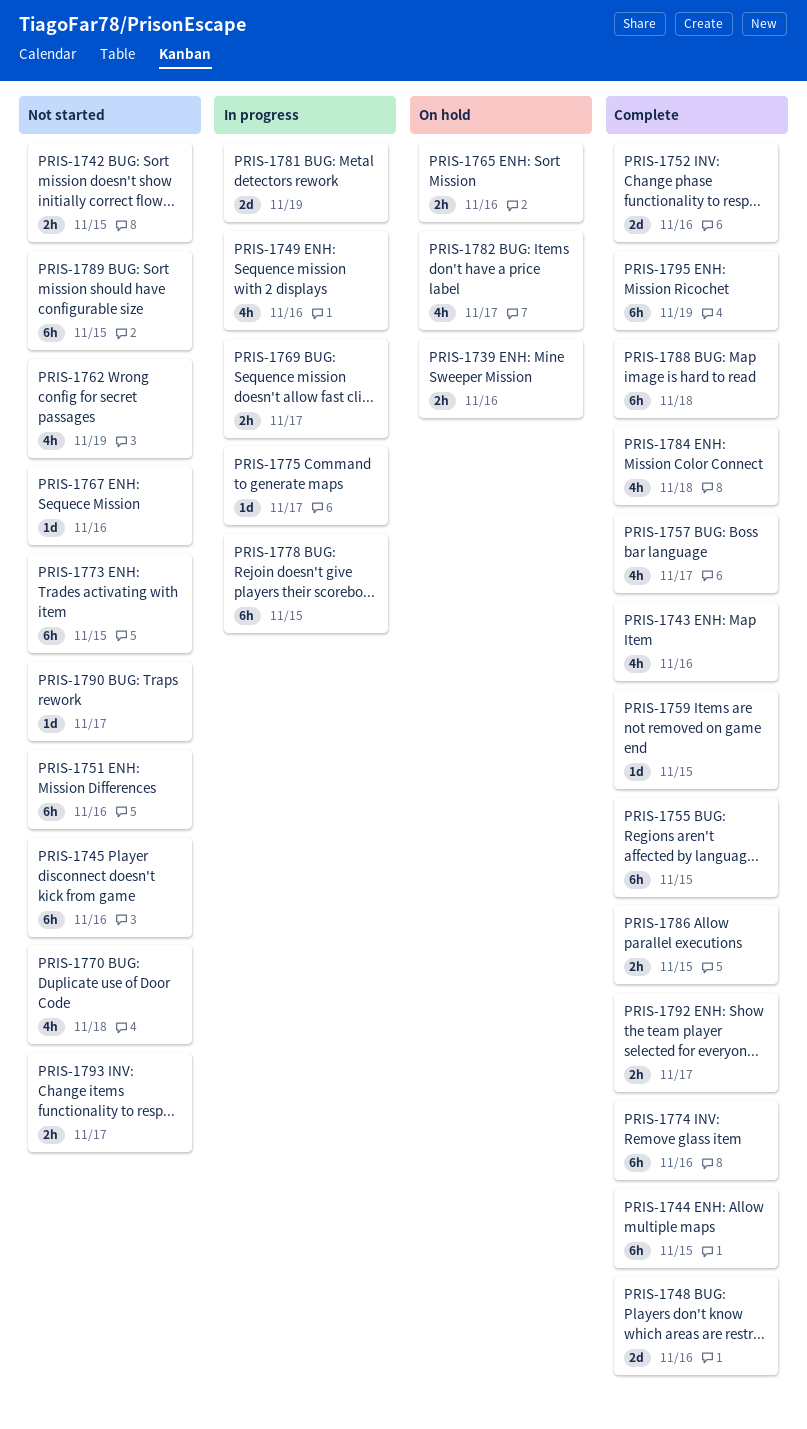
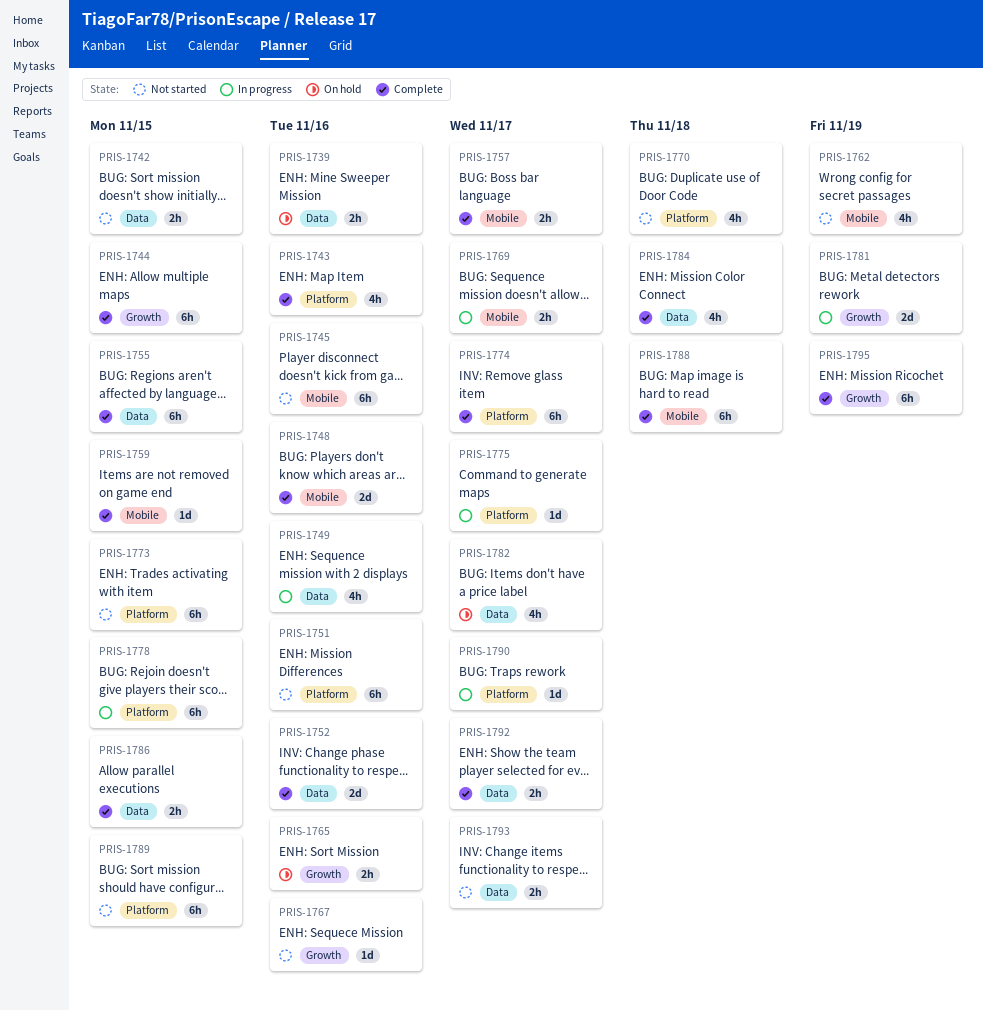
PRIS-1757, estimate: 4h -> 2h
PRIS-1774, due: Nov 16 -> Nov 17
PRIS-1790, status: Not started -> In progress

